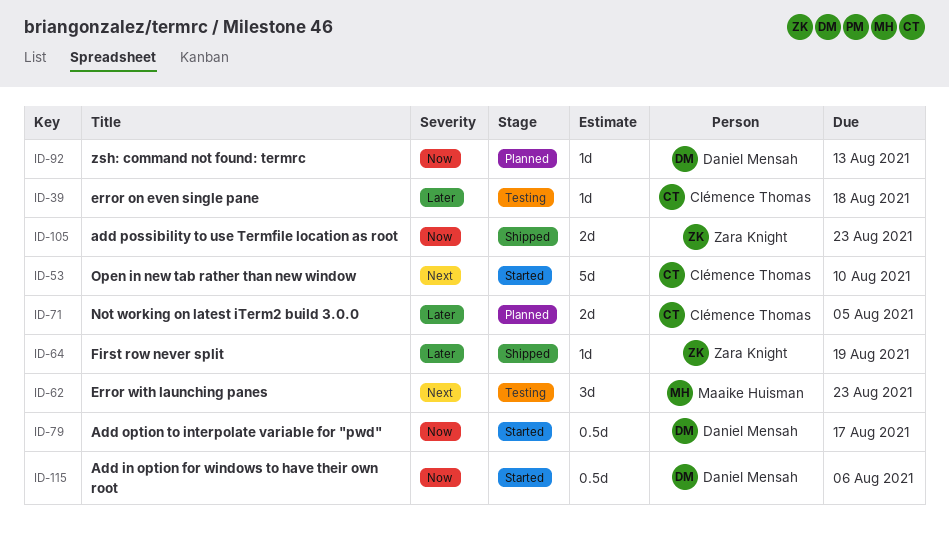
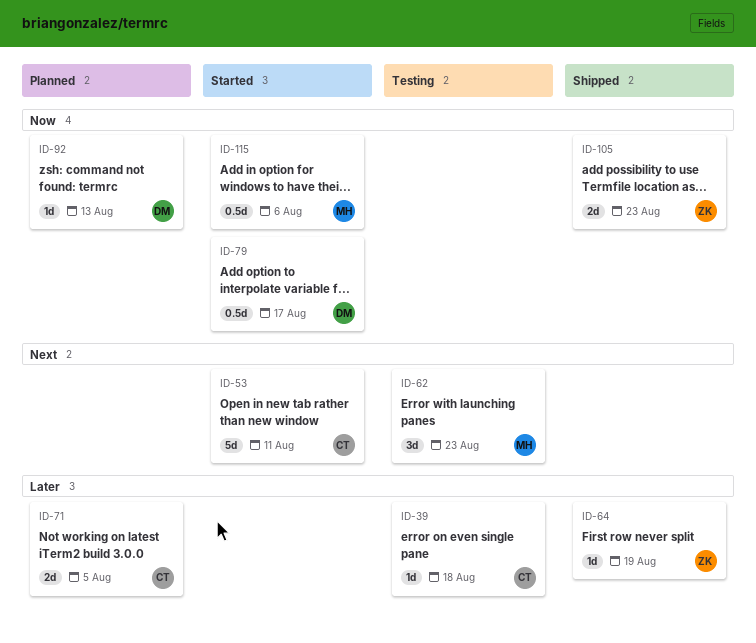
ID-53, due: Aug 10 -> Aug 11
ID-115, owner: Daniel Mensah -> Maaike Huisman

